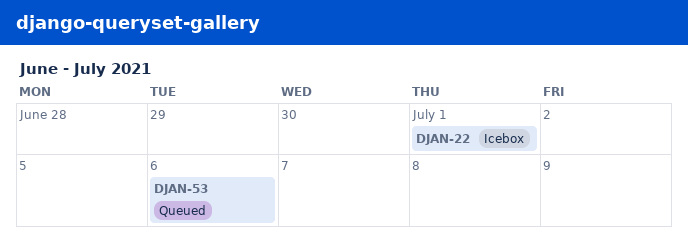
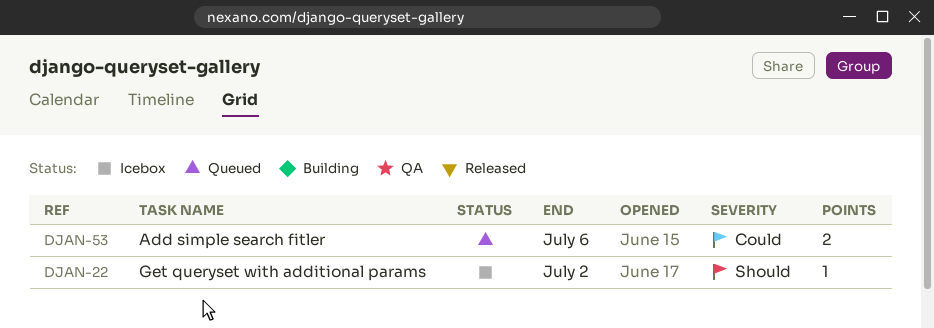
DJAN-22, due: Jul 1 -> Jul 2

